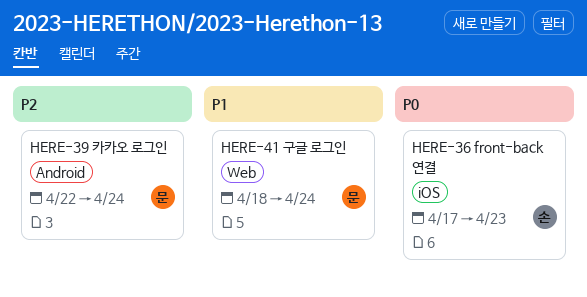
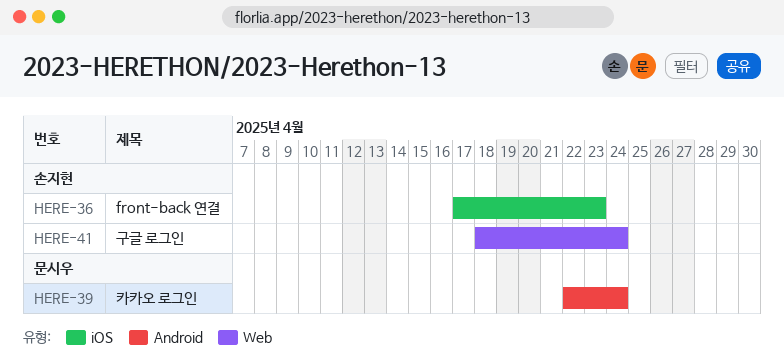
HERE-41, owner: 문시우 -> 손지현

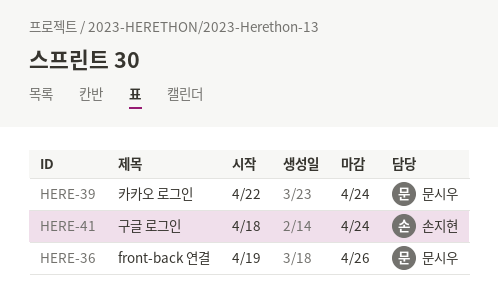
HERE-36, owner: 손지현 -> 문시우
HERE-36, start: Apr 17 -> Apr 19
HERE-36, due: Apr 23 -> Apr 26

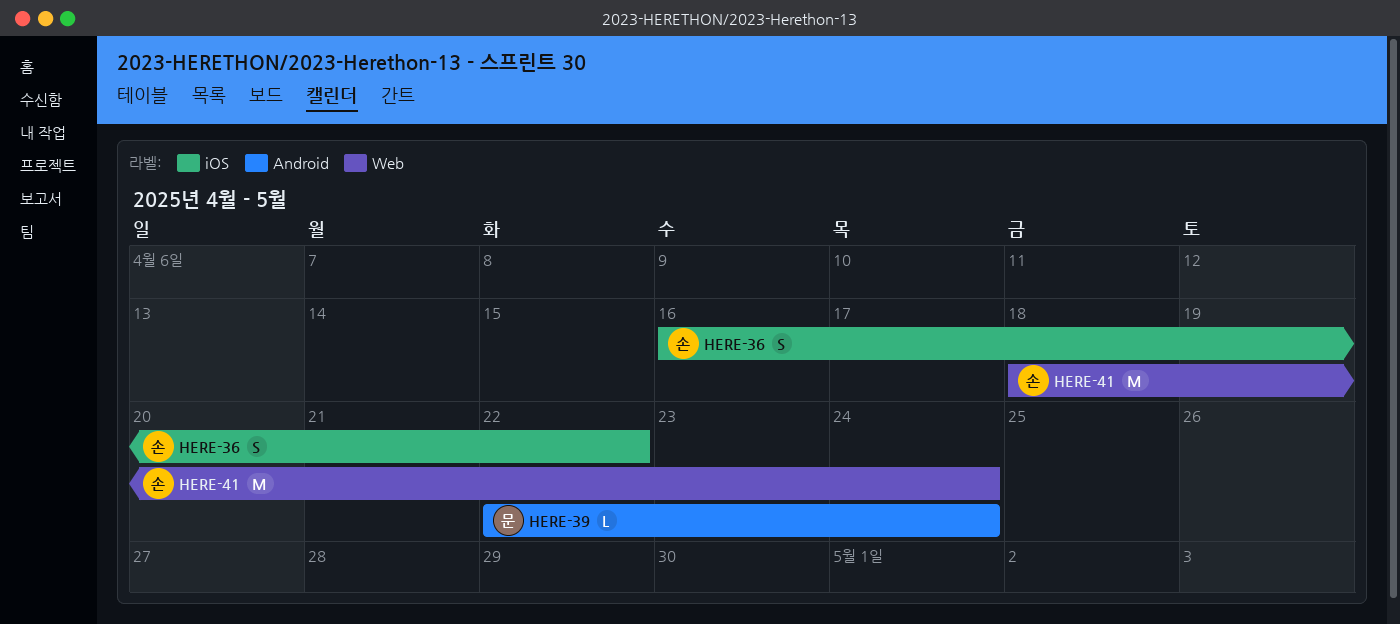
HERE-36, owner: 문시우 -> 손지현
HERE-36, start: Apr 19 -> Apr 16
HERE-36, due: Apr 26 -> Apr 22

